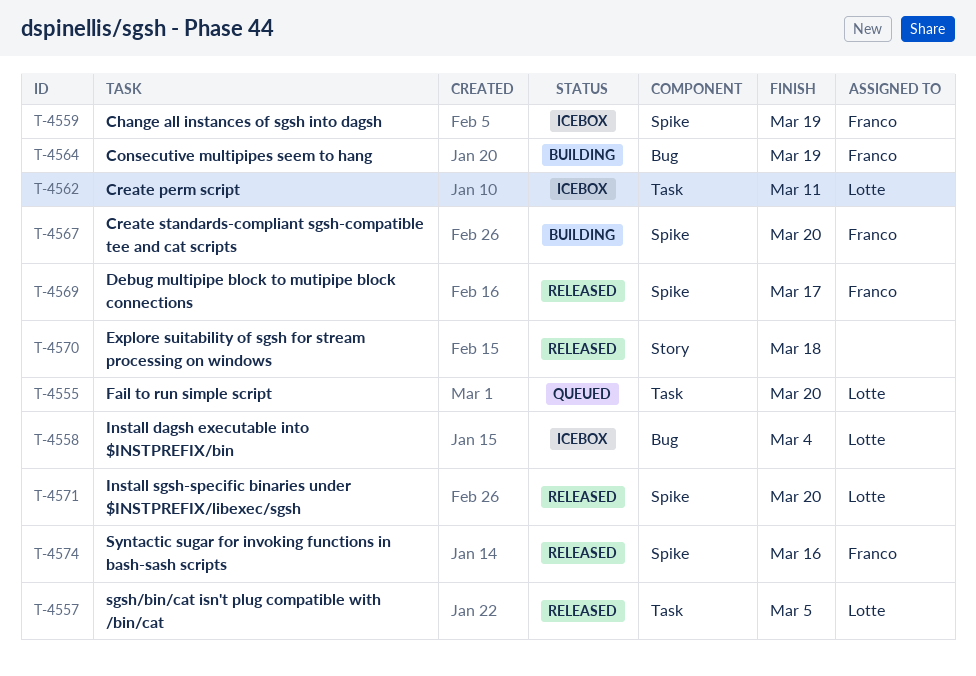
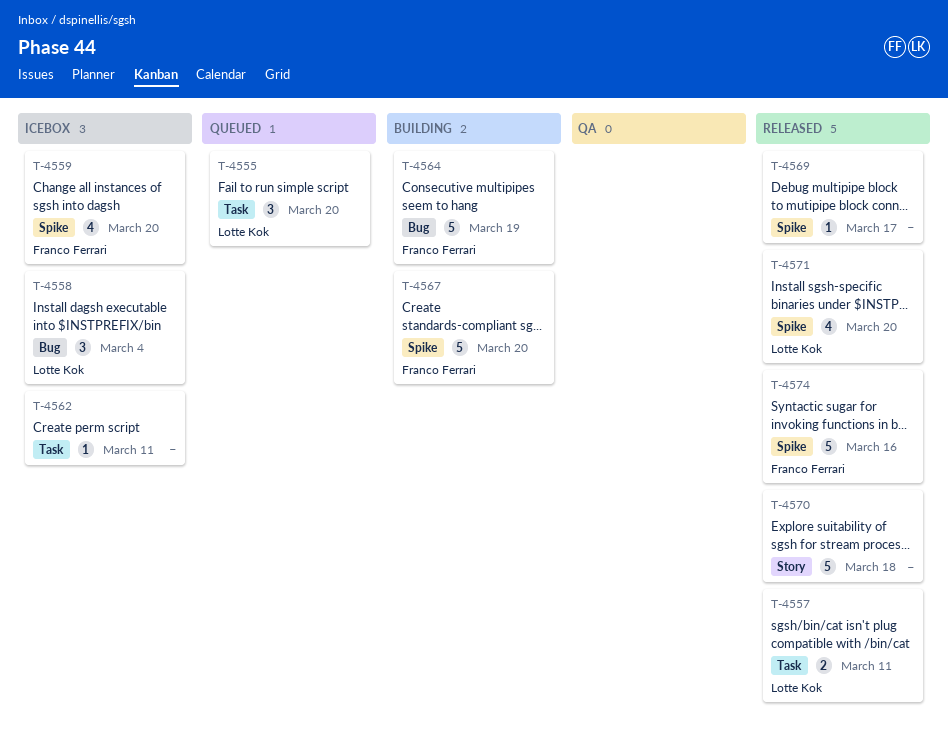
T-4557, due: Mar 5 -> Mar 11
T-4559, due: Mar 19 -> Mar 20
T-4562, owner: Lotte Kok -> none
T-4569, owner: Franco Ferrari -> none

